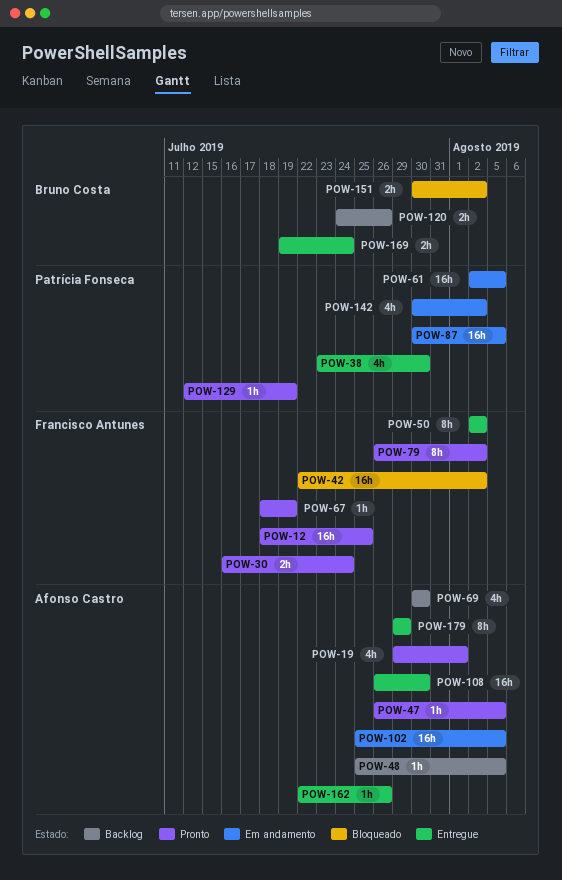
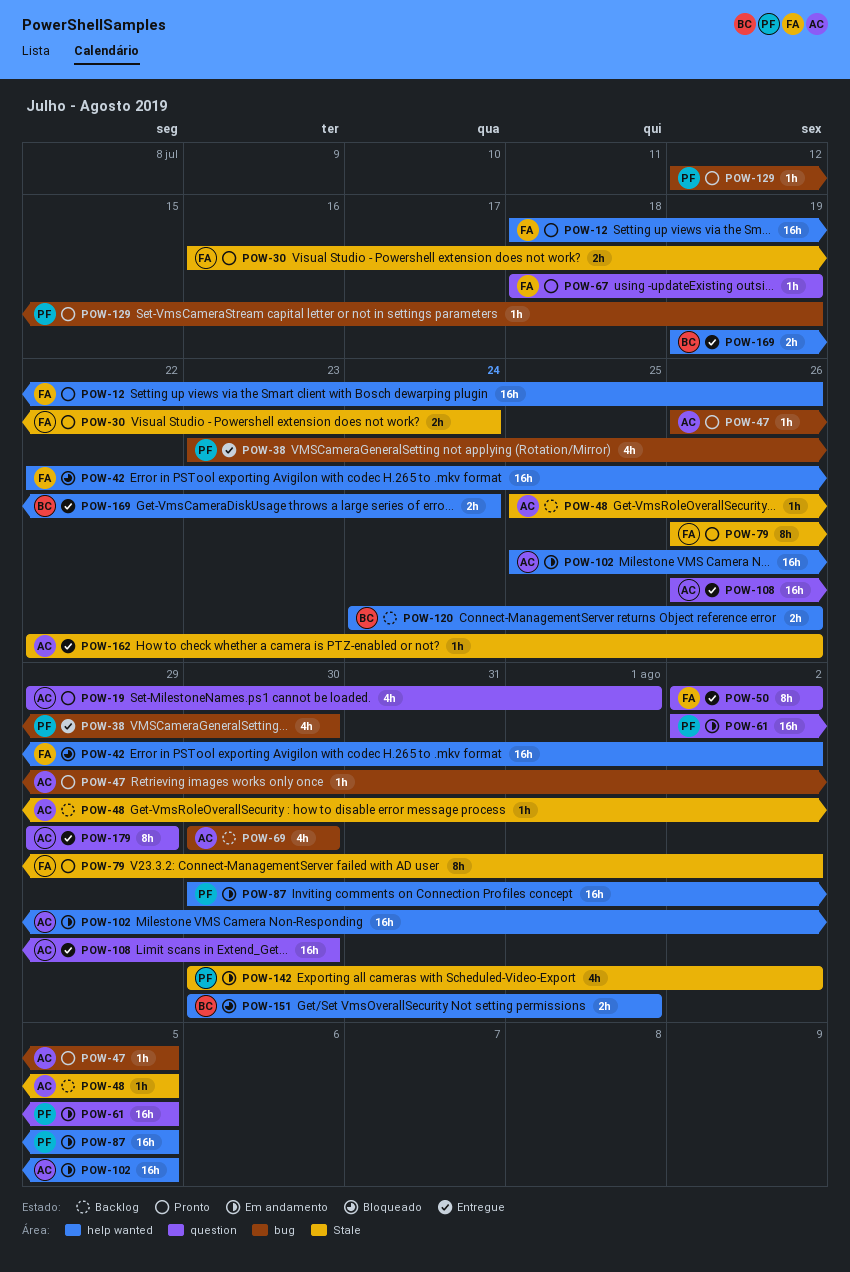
POW-12, due: Jul 25 -> Jul 26
POW-151, due: Aug 2 -> Aug 1

